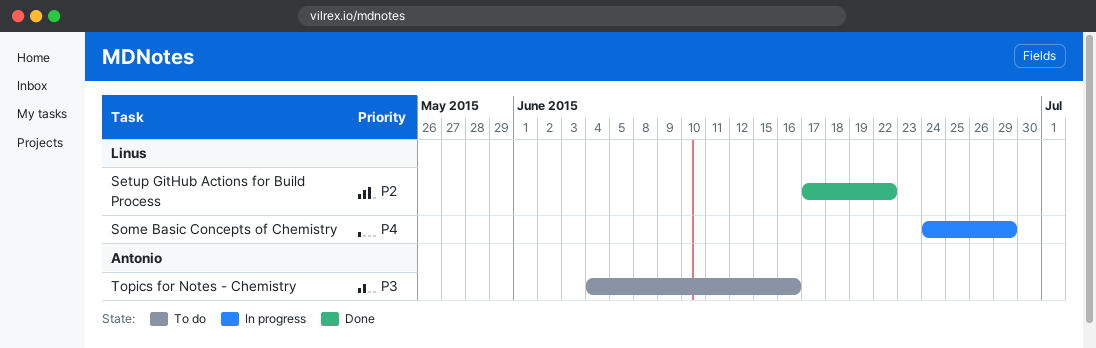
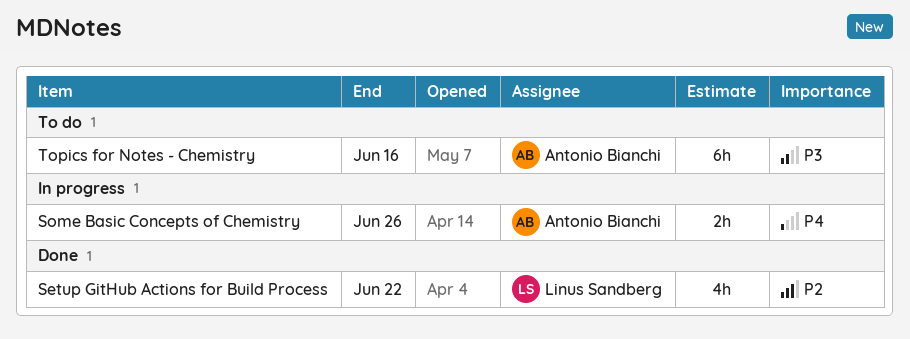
Some Basic Concepts of Chemistry, owner: Linus Sandberg -> Antonio Bianchi
Some Basic Concepts of Chemistry, due: Jun 29 -> Jun 26

